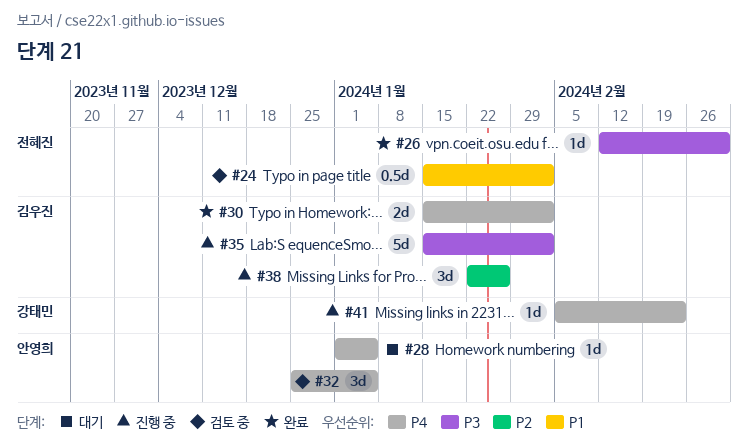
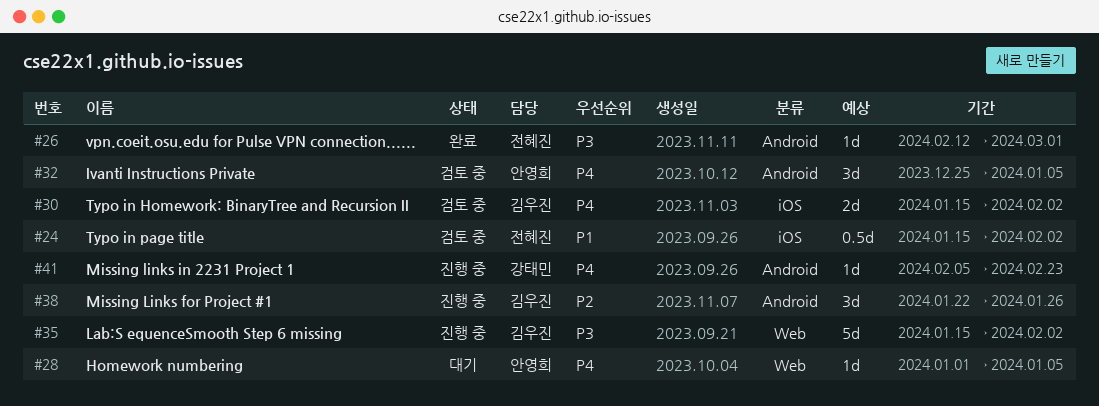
#30, status: 완료 -> 검토 중

